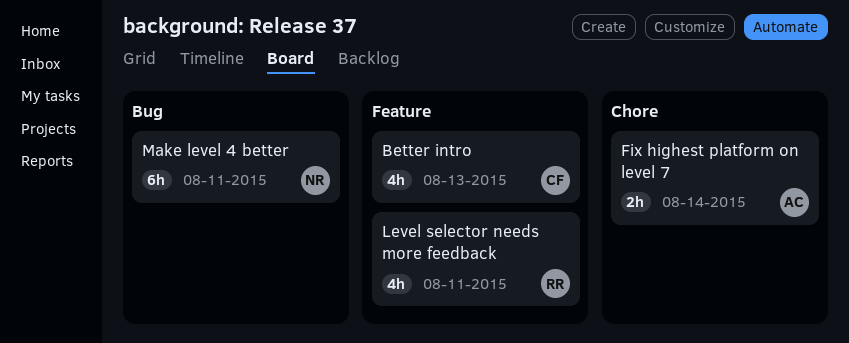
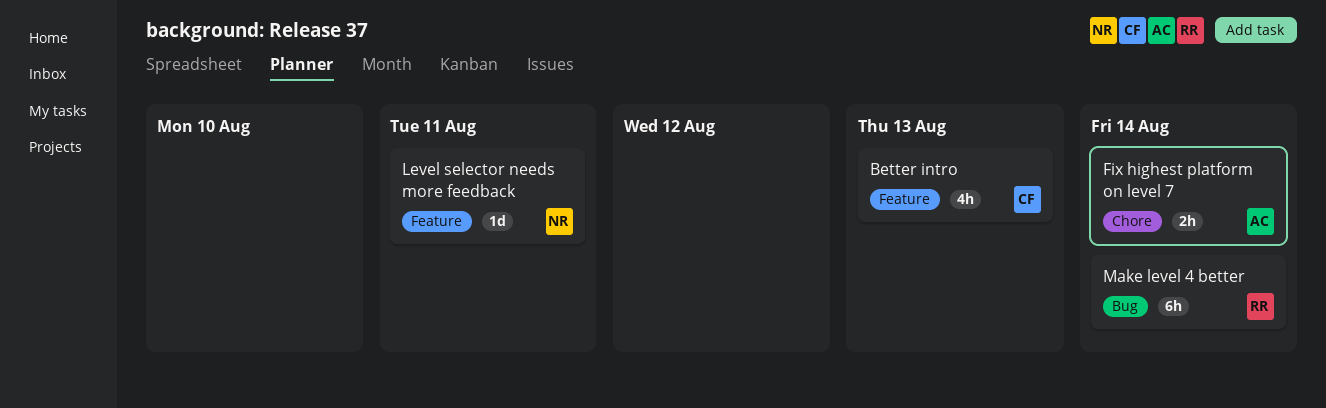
Level selector needs more feedback, owner: RR -> NR
Level selector needs more feedback, estimate: 4h -> 1d
Make level 4 better, owner: NR -> RR
Make level 4 better, due: Aug 11 -> Aug 14

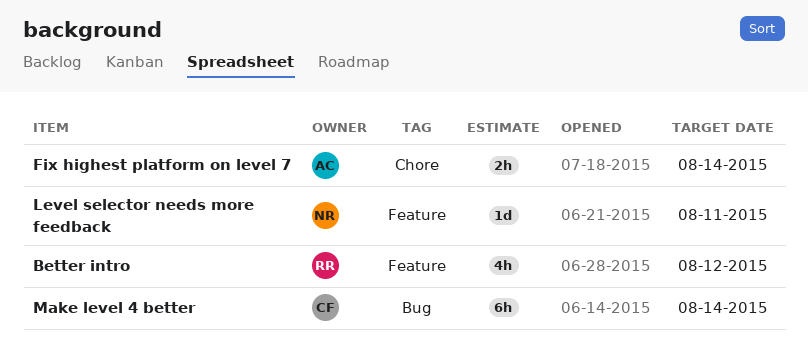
Better intro, owner: CF -> RR
Better intro, due: Aug 13 -> Aug 12
Make level 4 better, owner: RR -> CF

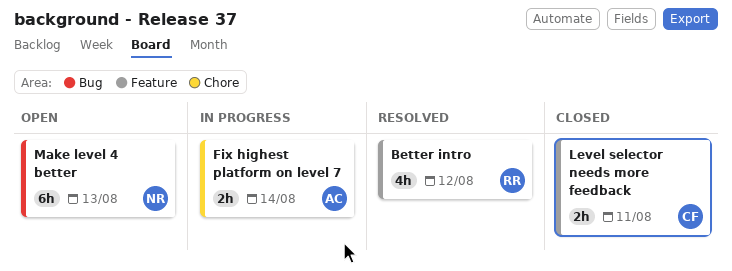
Level selector needs more feedback, owner: NR -> CF
Level selector needs more feedback, estimate: 1d -> 2h
Make level 4 better, owner: CF -> NR
Make level 4 better, due: Aug 14 -> Aug 13

